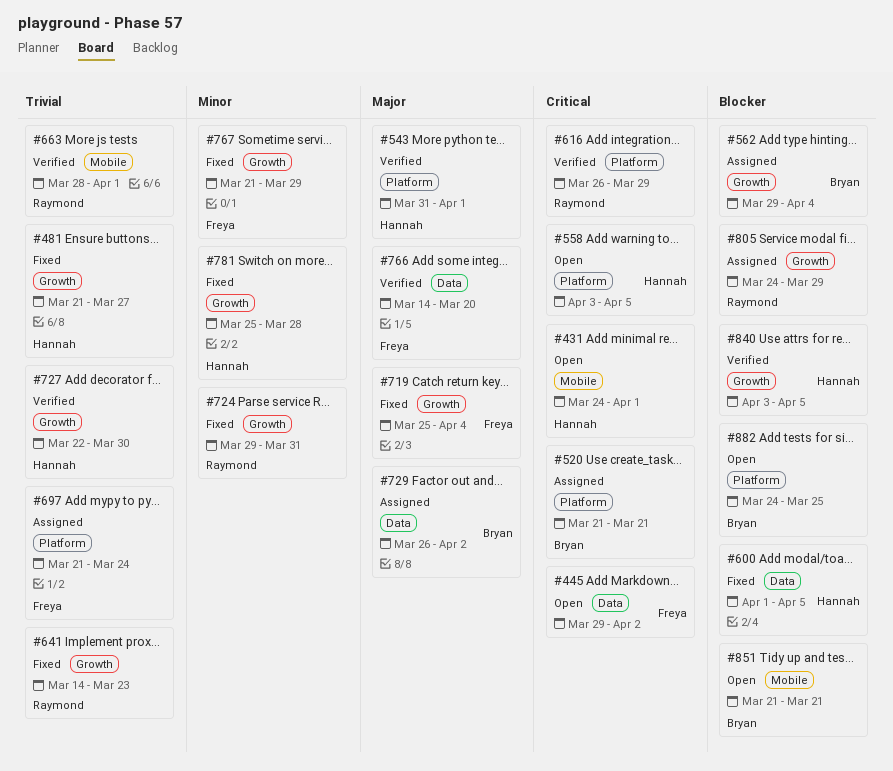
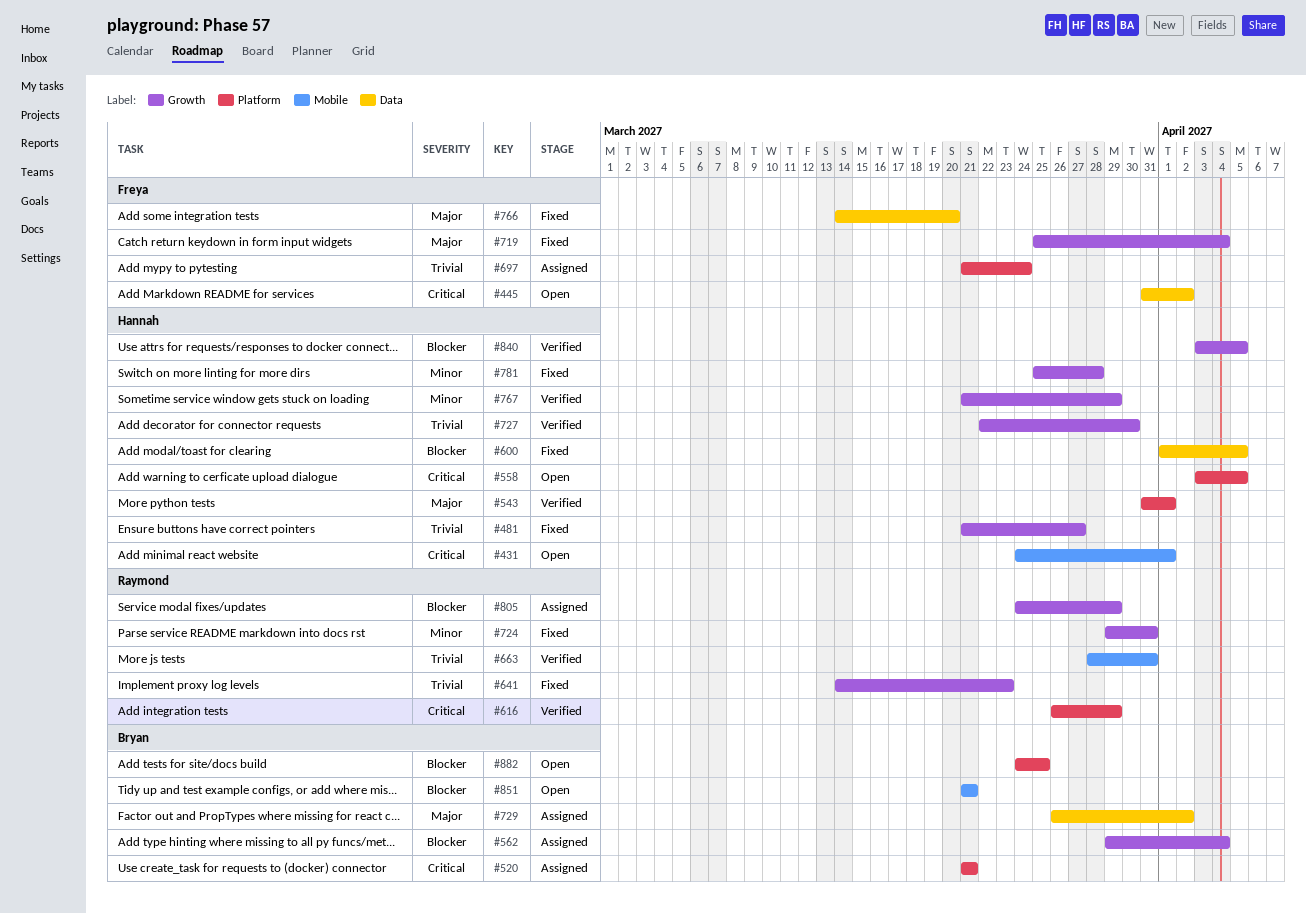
#445, start: Mar 29 -> Mar 31
#663, due: Apr 1 -> Mar 31
#766, status: Verified -> Fixed
#767, status: Fixed -> Verified
#767, owner: Freya -> Hannah

